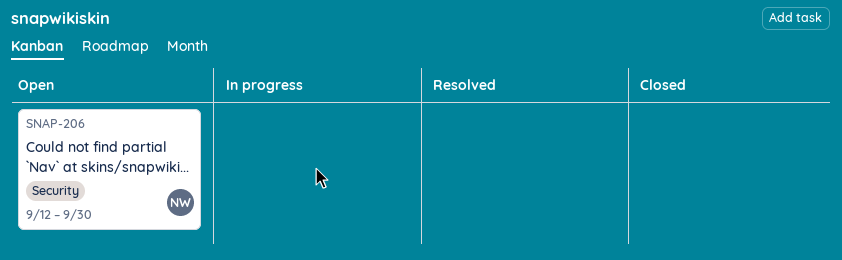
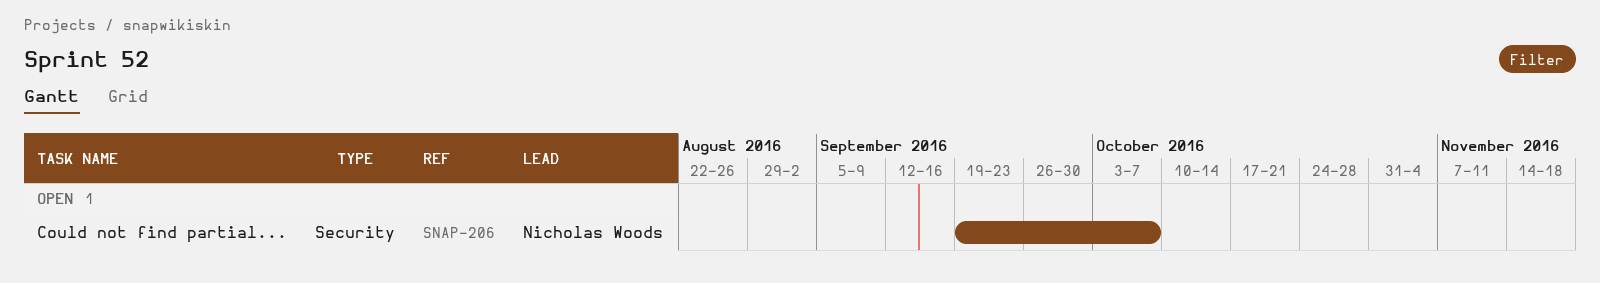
SNAP-206, start: Sep 12 -> Sep 19
SNAP-206, due: Sep 30 -> Oct 7

